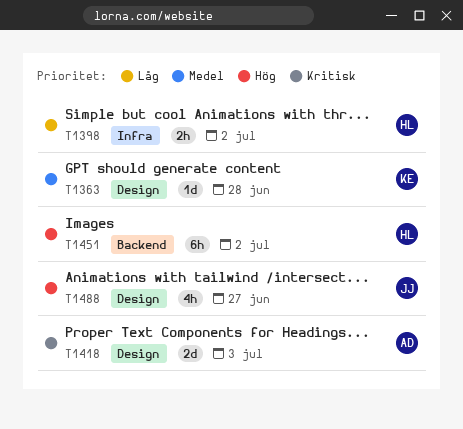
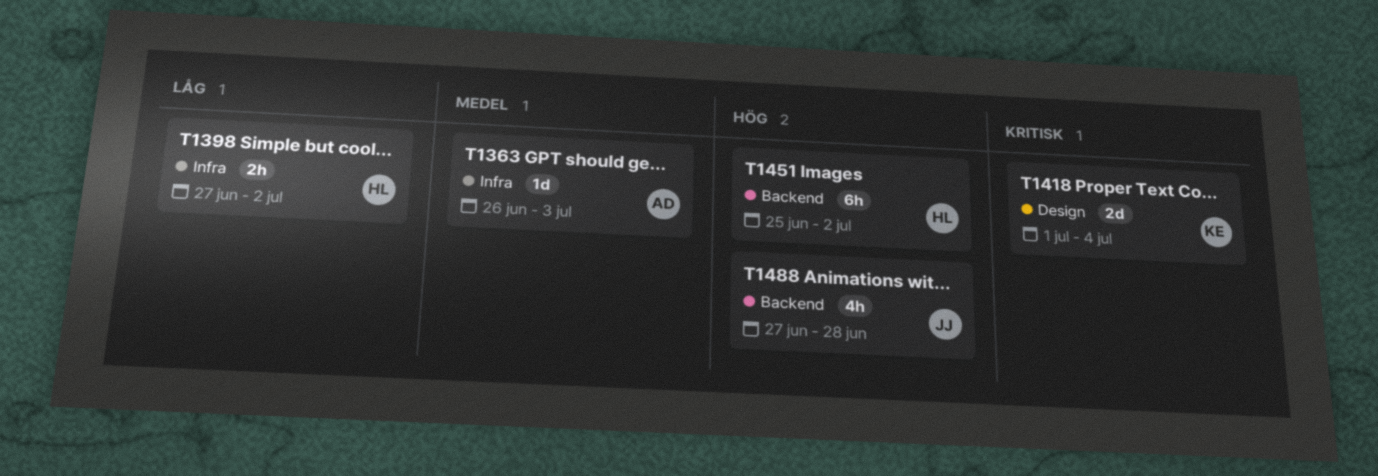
T1363, owner: KE -> AD
T1363, label: Design -> Infra
T1363, due: Jun 28 -> Jul 3
T1418, owner: AD -> KE
T1418, due: Jul 3 -> Jul 4
T1488, label: Design -> Backend
T1488, due: Jun 27 -> Jun 28

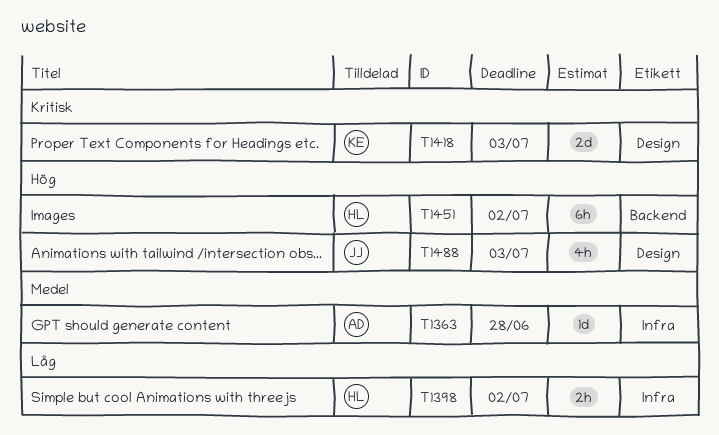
T1363, due: Jul 3 -> Jun 28
T1418, due: Jul 4 -> Jul 3
T1488, label: Backend -> Design
T1488, due: Jun 28 -> Jul 3

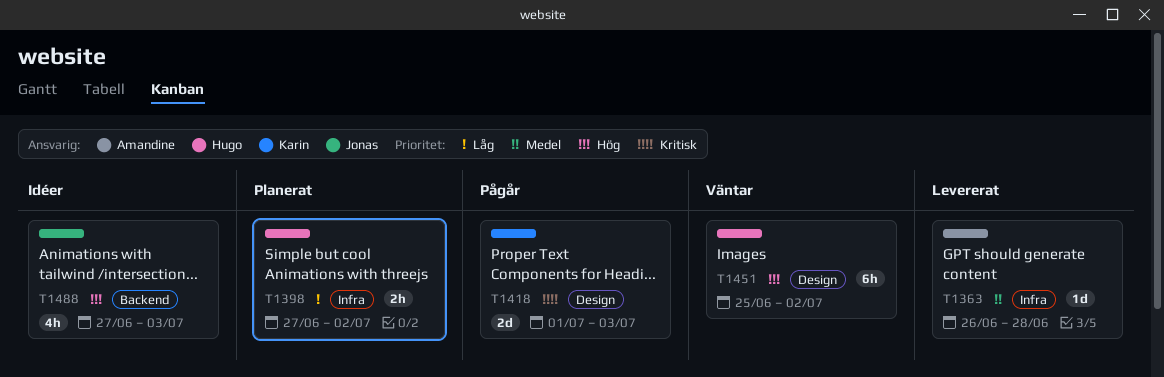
T1451, label: Backend -> Design
T1488, label: Design -> Backend

